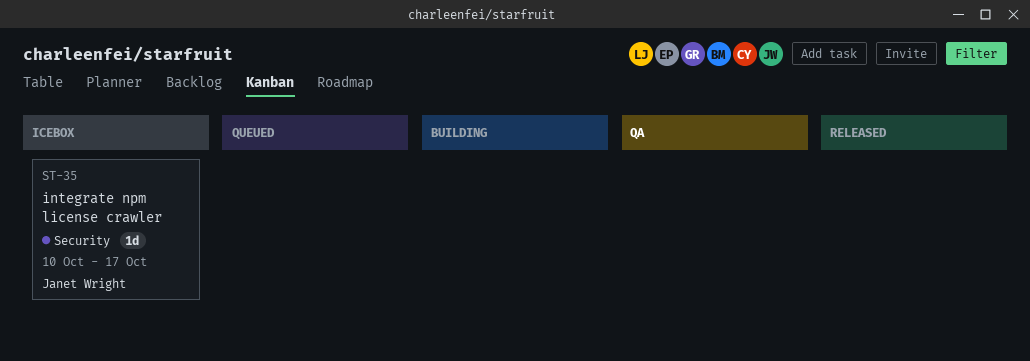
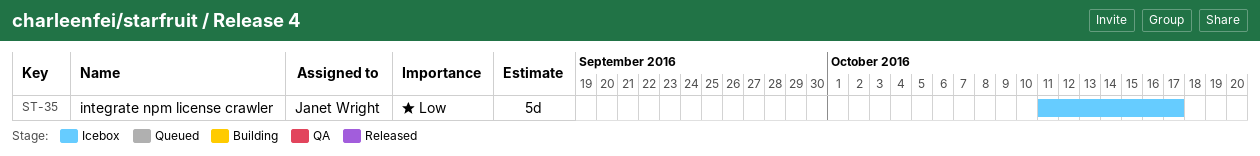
ST-35, estimate: 1d -> 5d
ST-35, start: Oct 10 -> Oct 11

